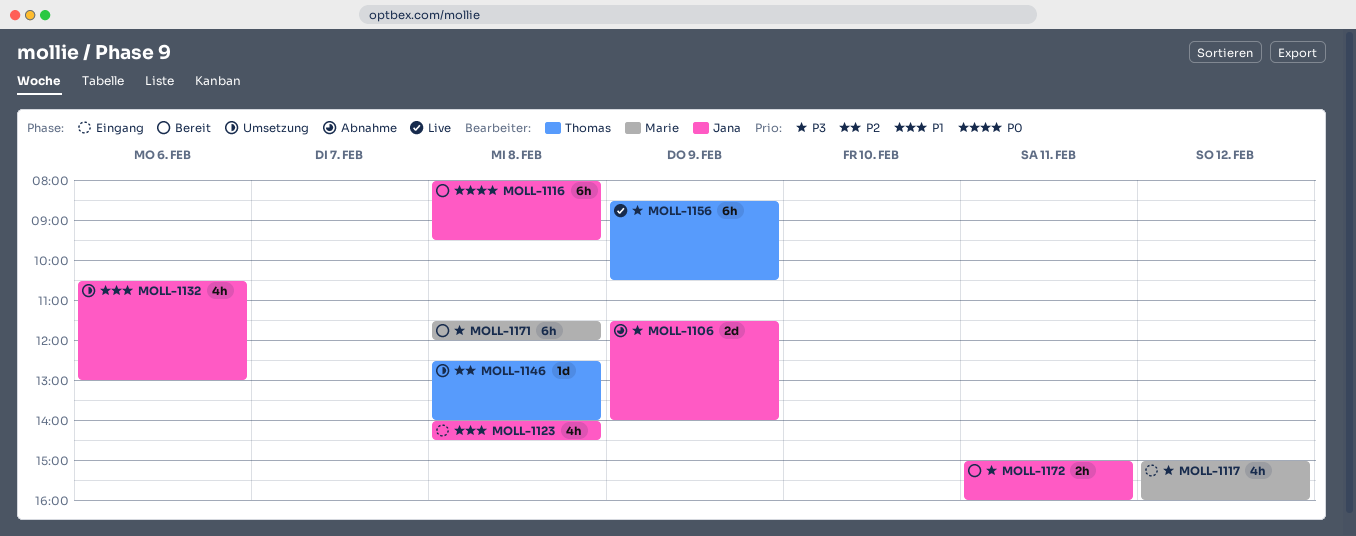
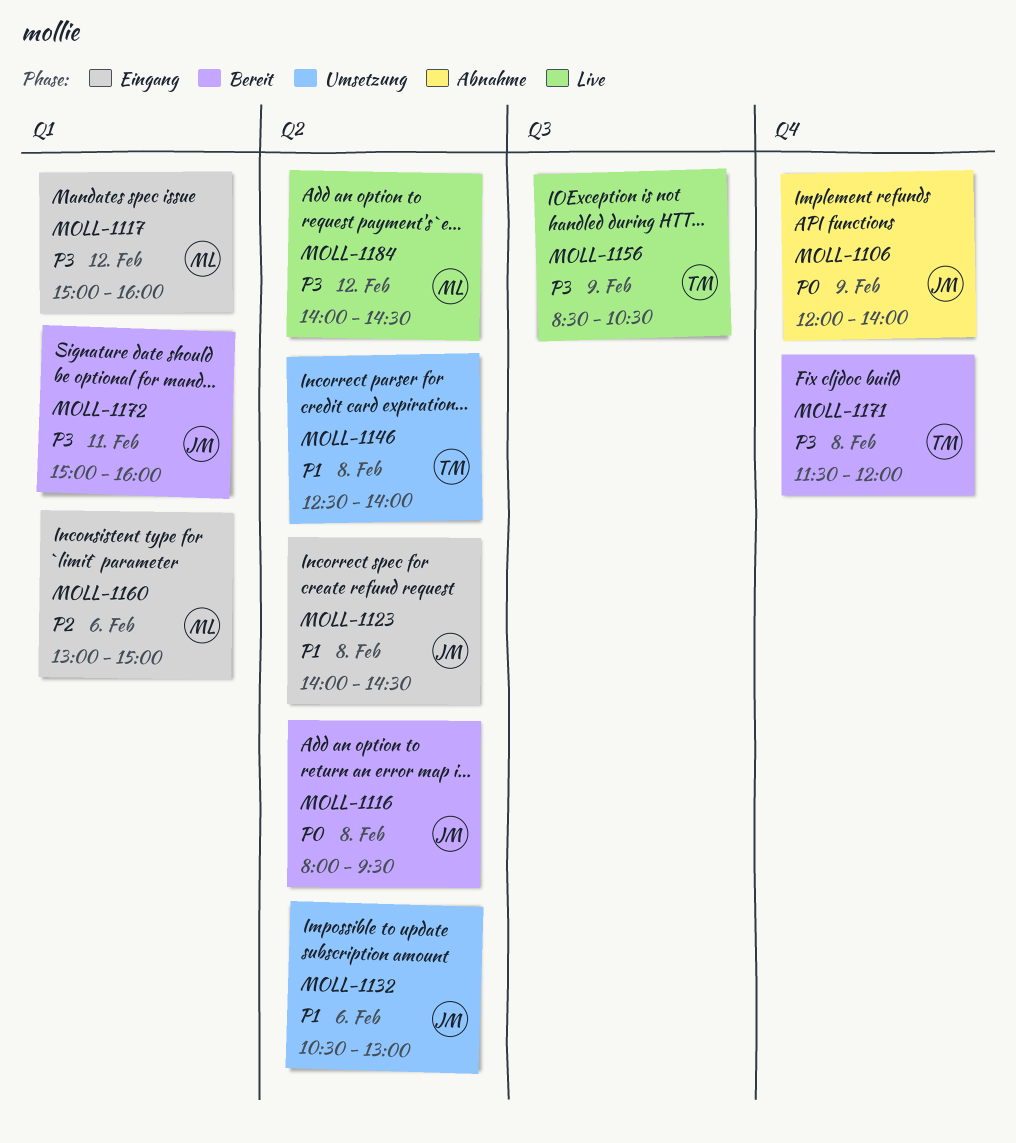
MOLL-1106, priority: P3 -> P0
MOLL-1106, begins: 11:30 -> 12:00
MOLL-1146, priority: P2 -> P1
MOLL-1160: none -> present
MOLL-1171, owner: Marie -> Thomas
MOLL-1184: none -> present

